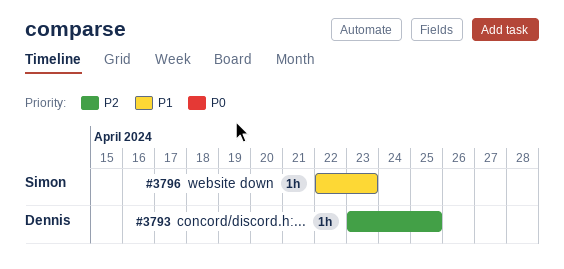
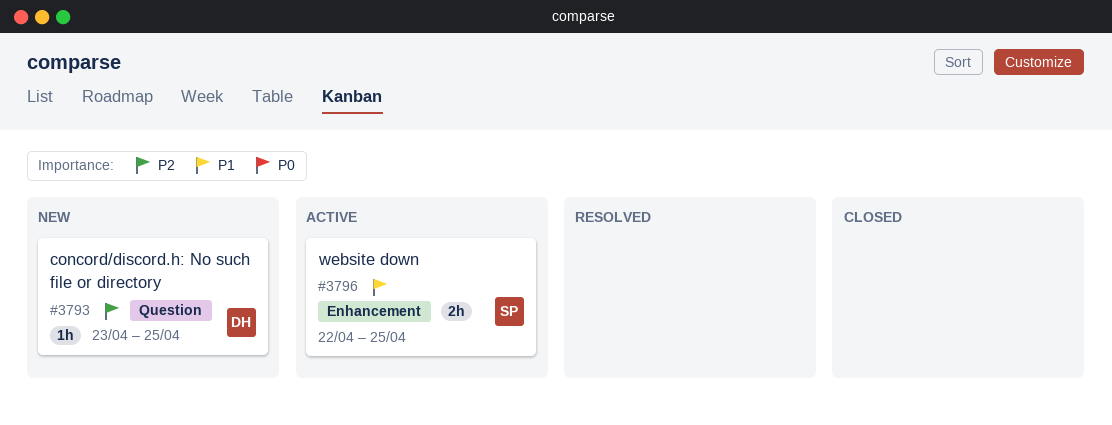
#3796, estimate: 1h -> 2h
#3796, due: Apr 23 -> Apr 25

